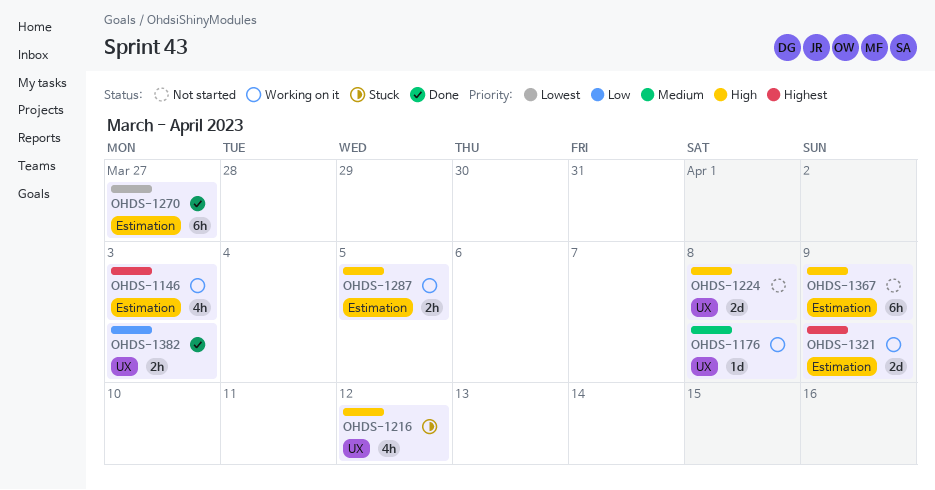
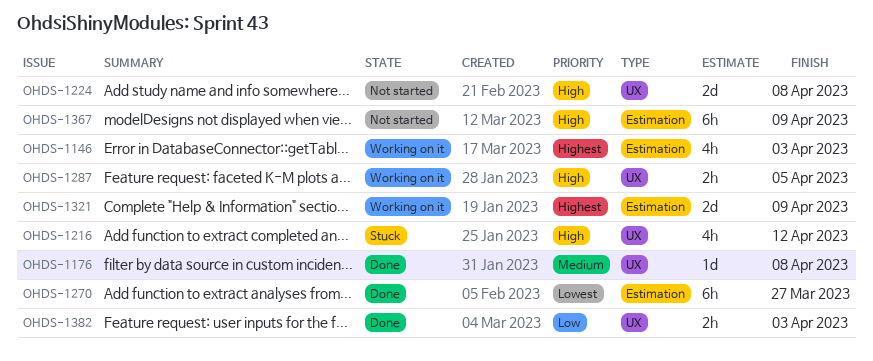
OHDS-1176, status: Working on it -> Done
OHDS-1287, label: Estimation -> UX

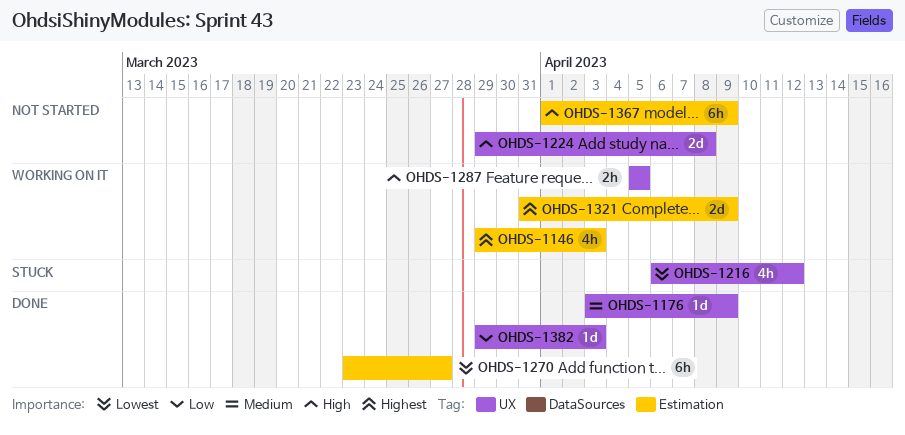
OHDS-1176, due: Apr 8 -> Apr 9
OHDS-1216, priority: High -> Lowest
OHDS-1382, estimate: 2h -> 1d

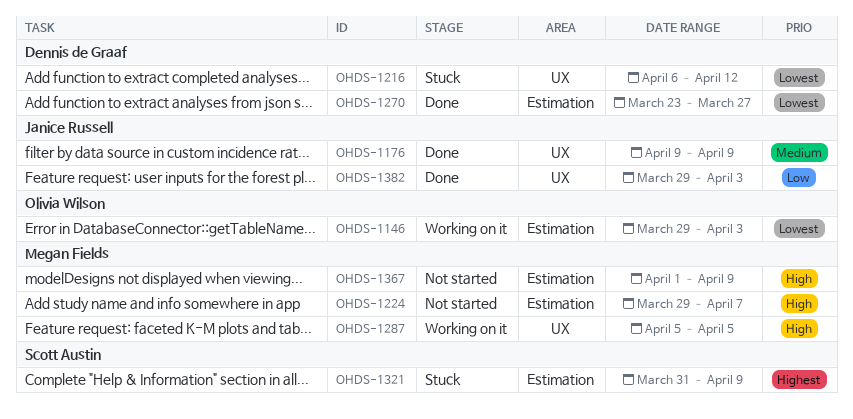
OHDS-1146, priority: Highest -> Lowest
OHDS-1176, start: Apr 3 -> Apr 9
OHDS-1224, label: UX -> Estimation
OHDS-1224, due: Apr 8 -> Apr 7
OHDS-1321, status: Working on it -> Stuck

